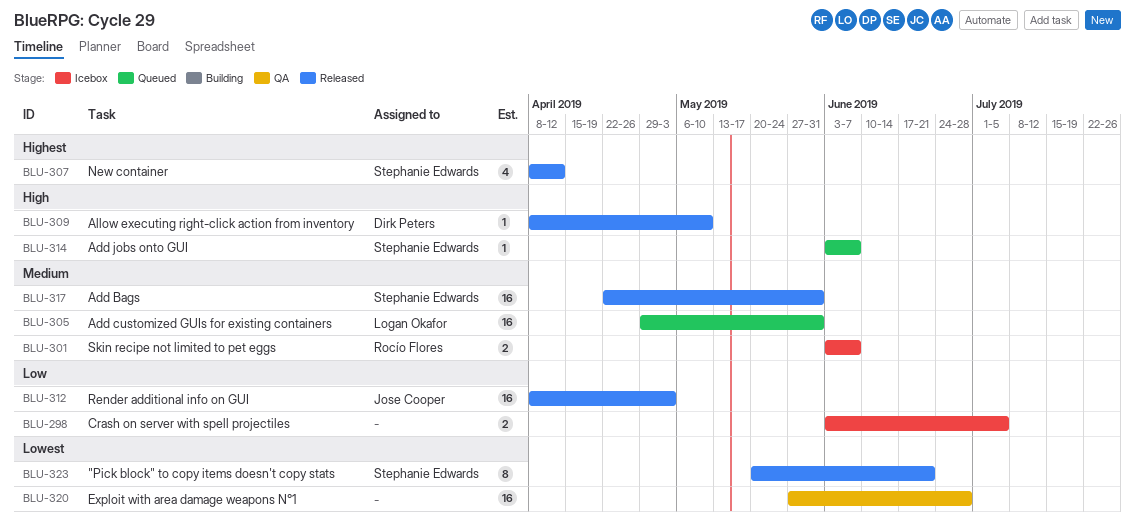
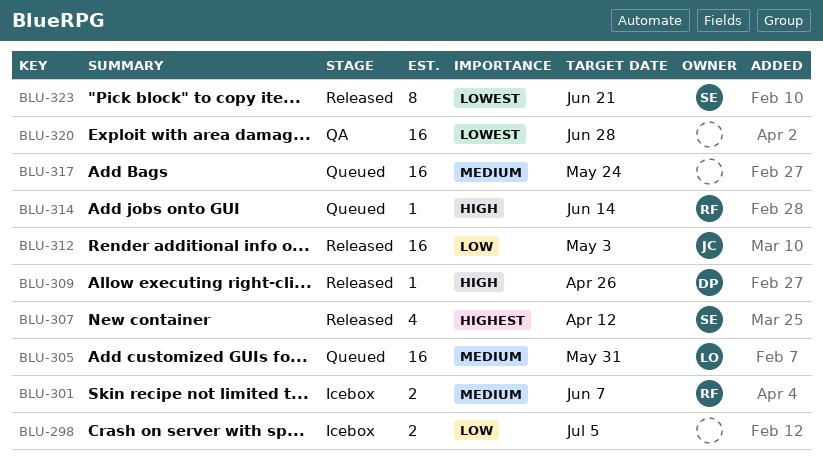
BLU-309, due: May 10 -> Apr 26
BLU-314, owner: Stephanie Edwards -> Rocío Flores
BLU-314, due: Jun 7 -> Jun 14
BLU-317, status: Released -> Queued
BLU-317, owner: Stephanie Edwards -> none
BLU-317, due: May 31 -> May 24

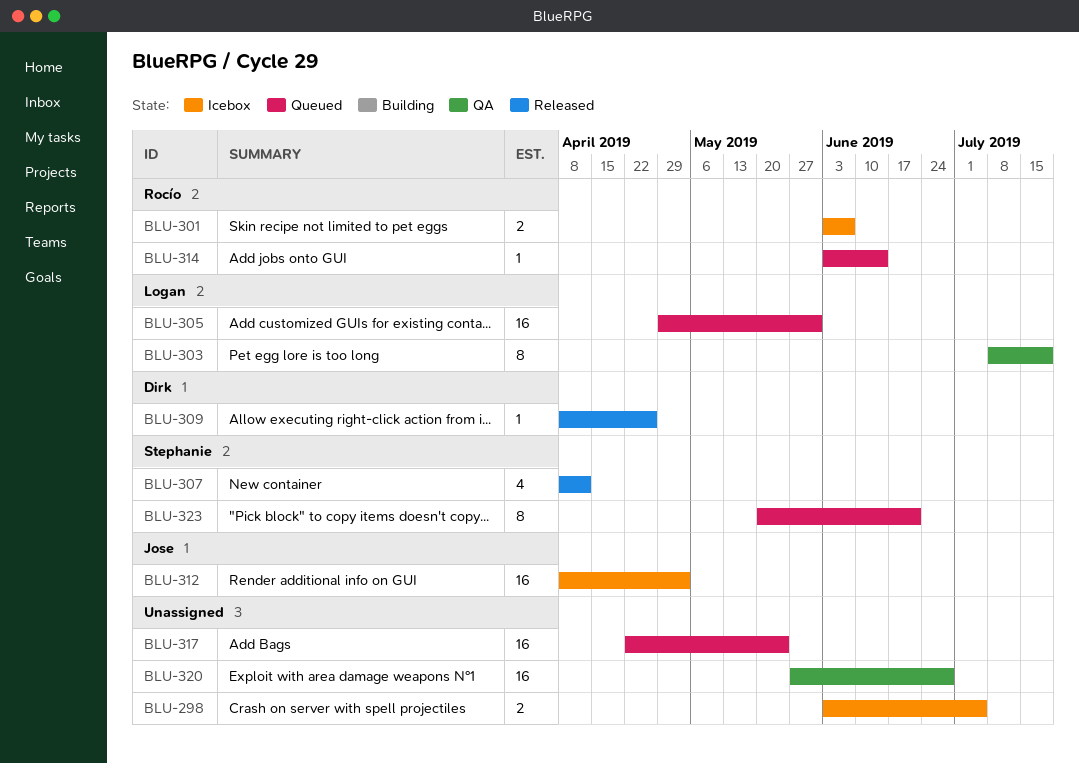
BLU-303: none -> present
BLU-312, status: Released -> Icebox
BLU-323, status: Released -> Queued

